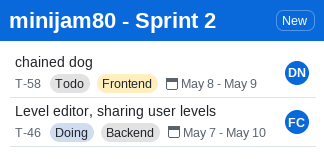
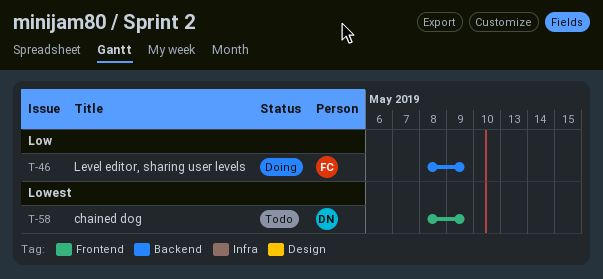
T-46, start: May 7 -> May 8
T-46, due: May 10 -> May 9

